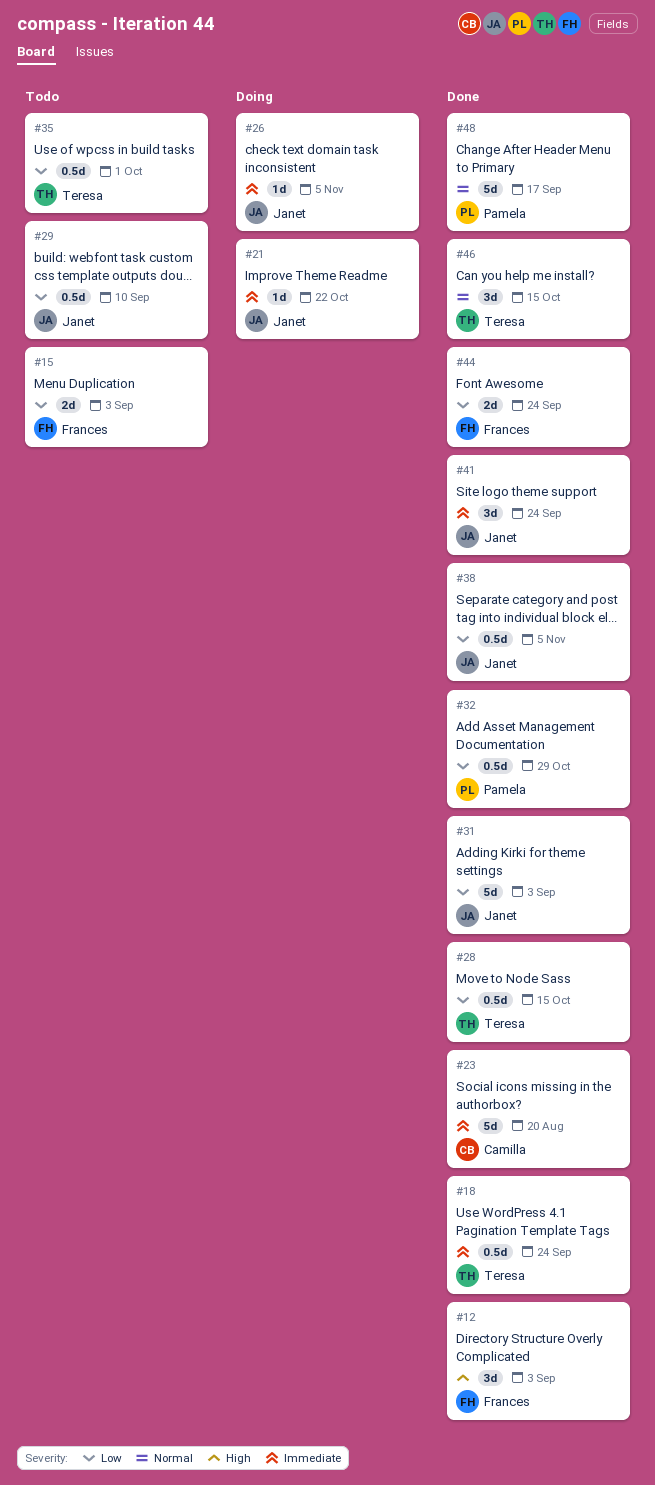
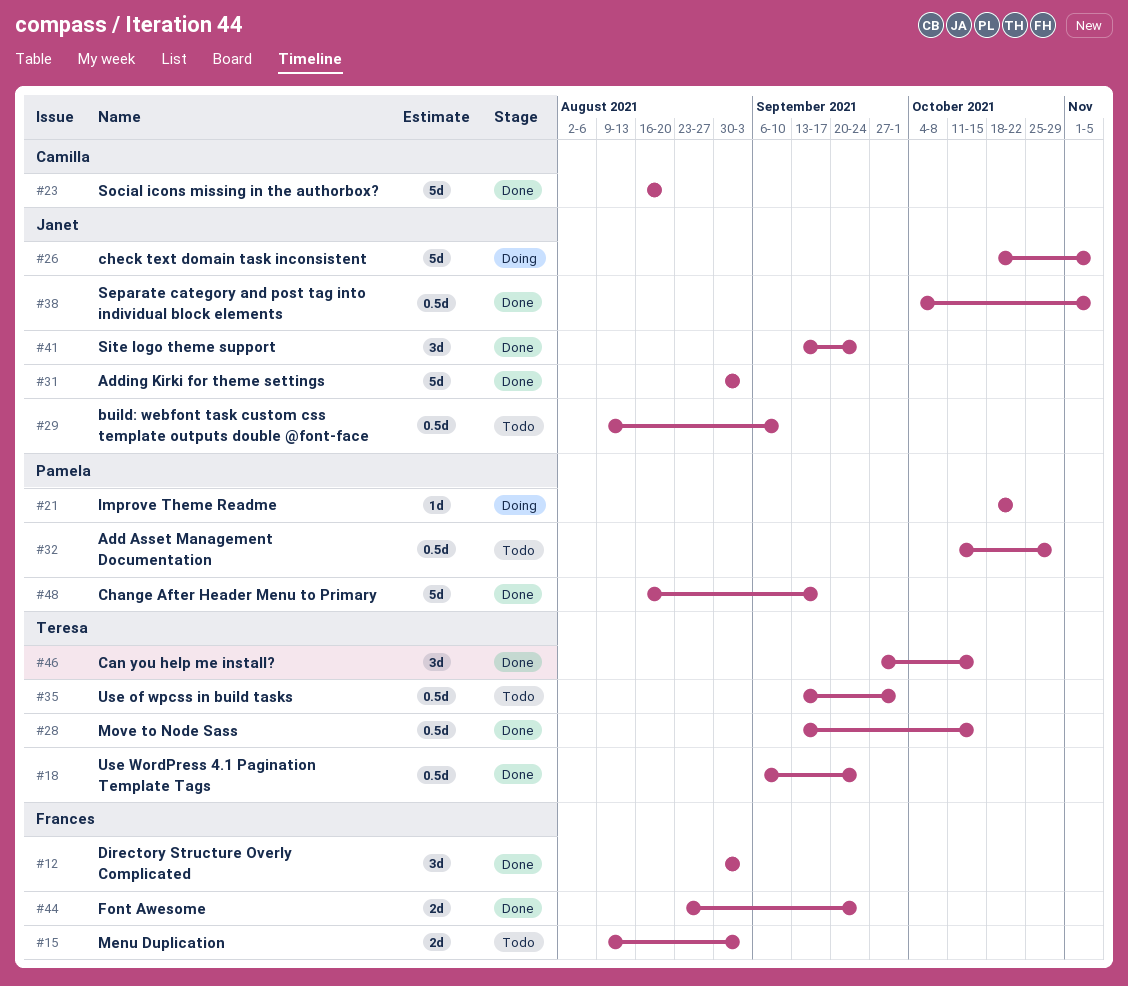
#21, owner: Janet -> Pamela
#26, estimate: 1d -> 5d
#32, status: Done -> Todo

